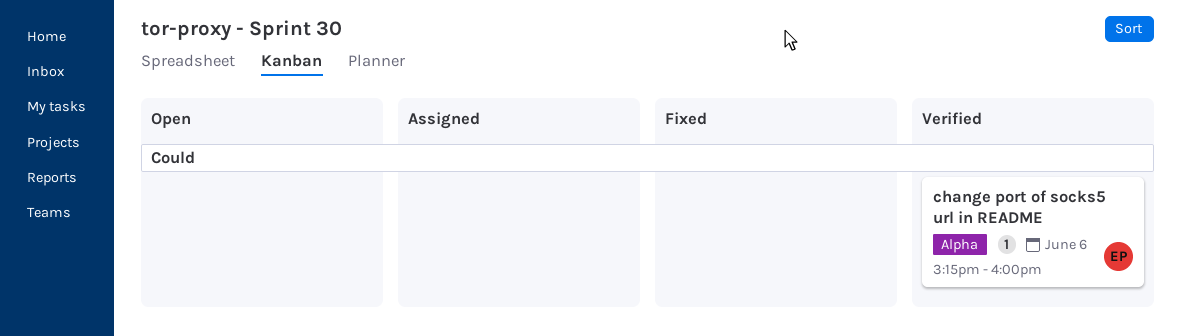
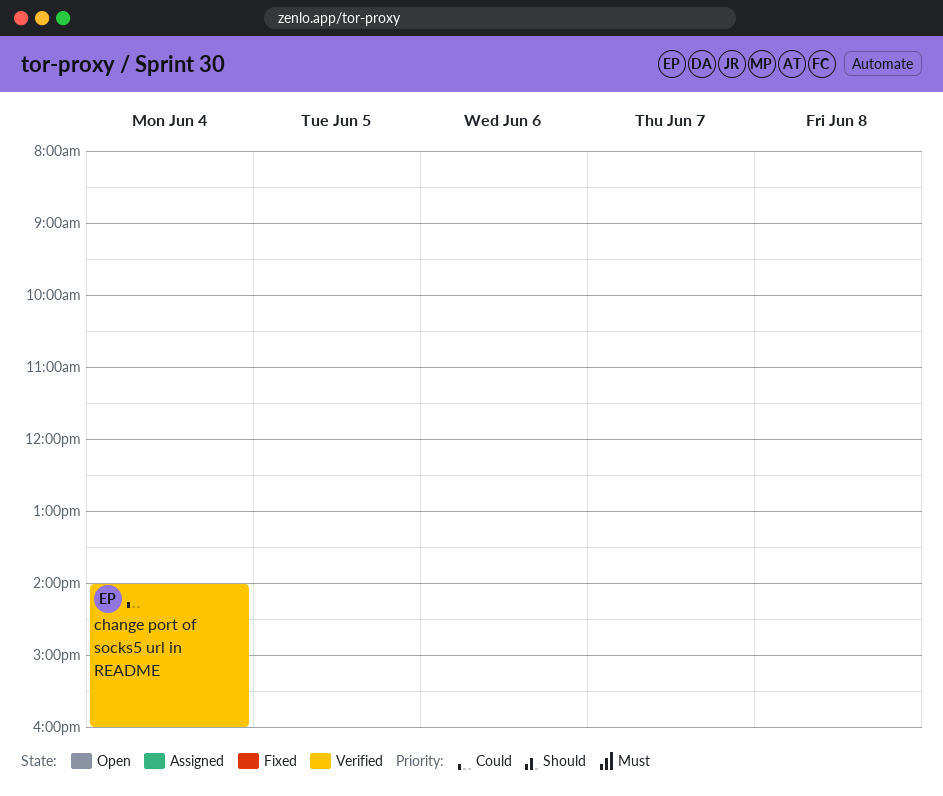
change port of socks5 url in README, day: Jun 6 -> Jun 4
change port of socks5 url in README, begins: 15:15 -> 14:00

